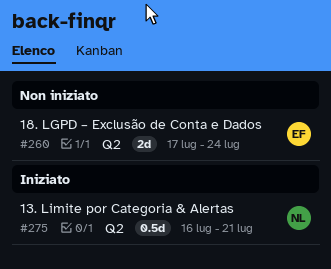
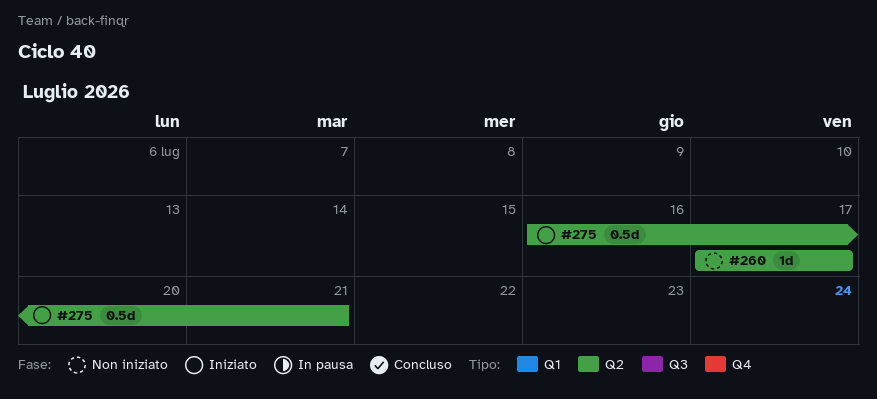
#260, estimate: 2d -> 1d
#260, due: Jul 24 -> Jul 17

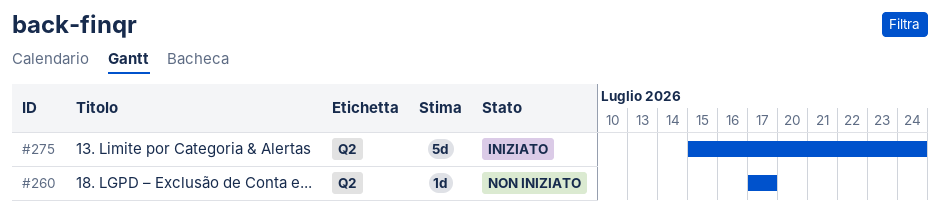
#275, estimate: 0.5d -> 5d
#275, start: Jul 16 -> Jul 15
#275, due: Jul 21 -> Jul 24

